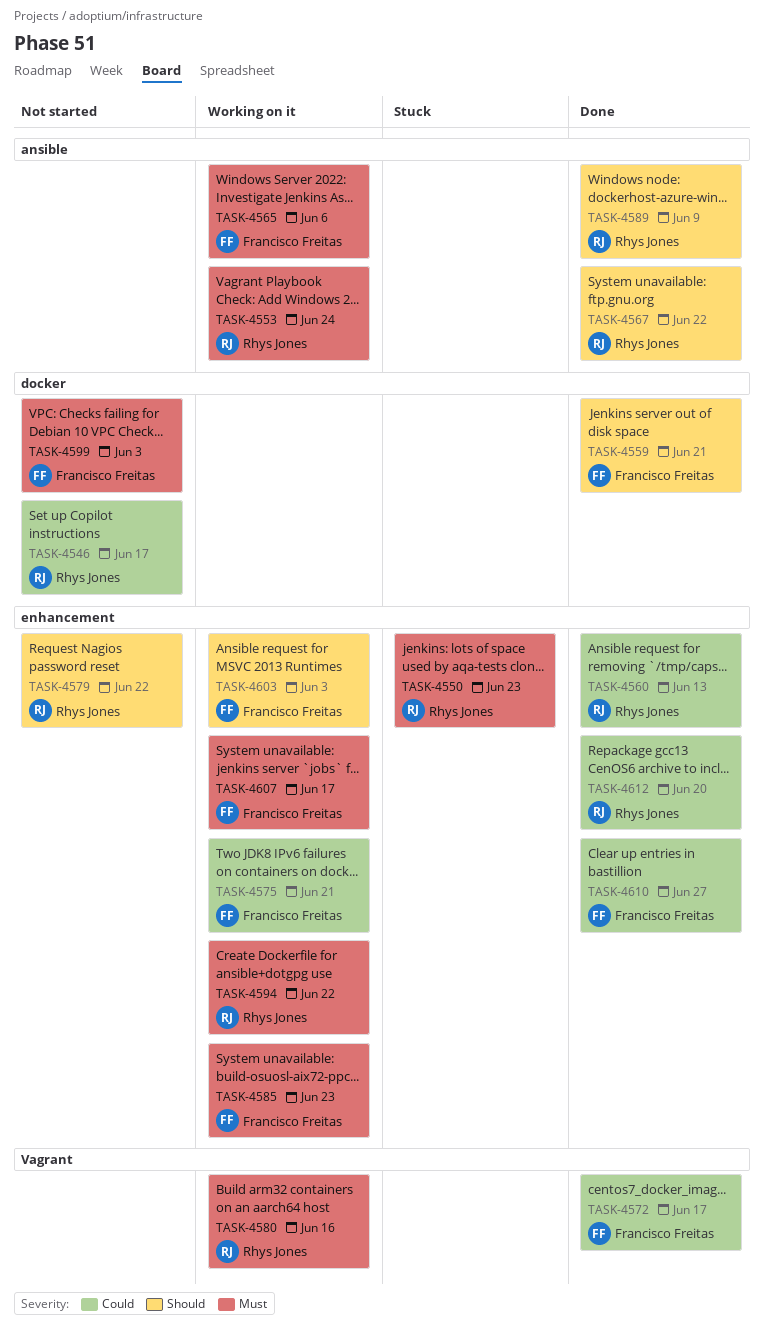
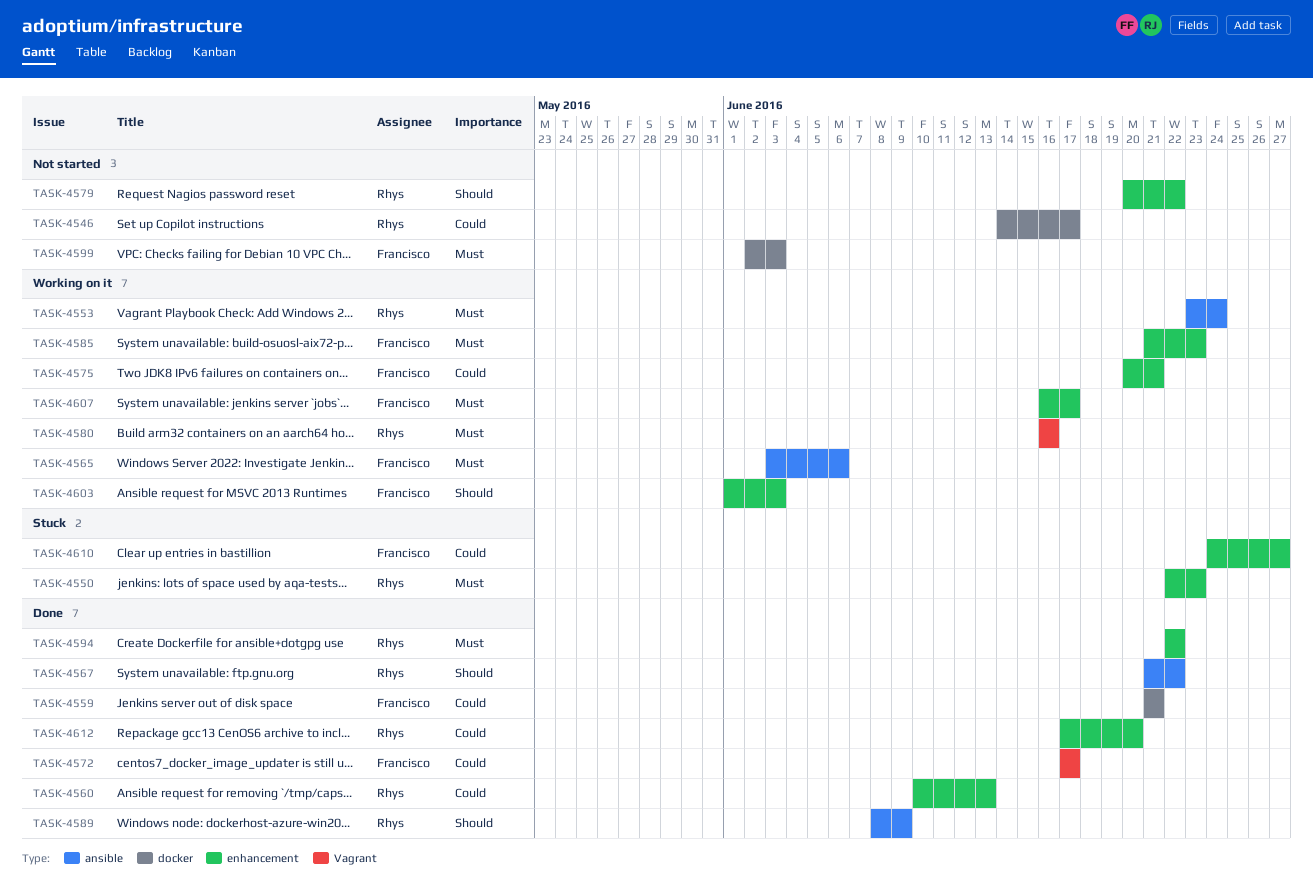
TASK-4559, priority: Should -> Could
TASK-4594, status: Working on it -> Done
TASK-4610, status: Done -> Stuck

